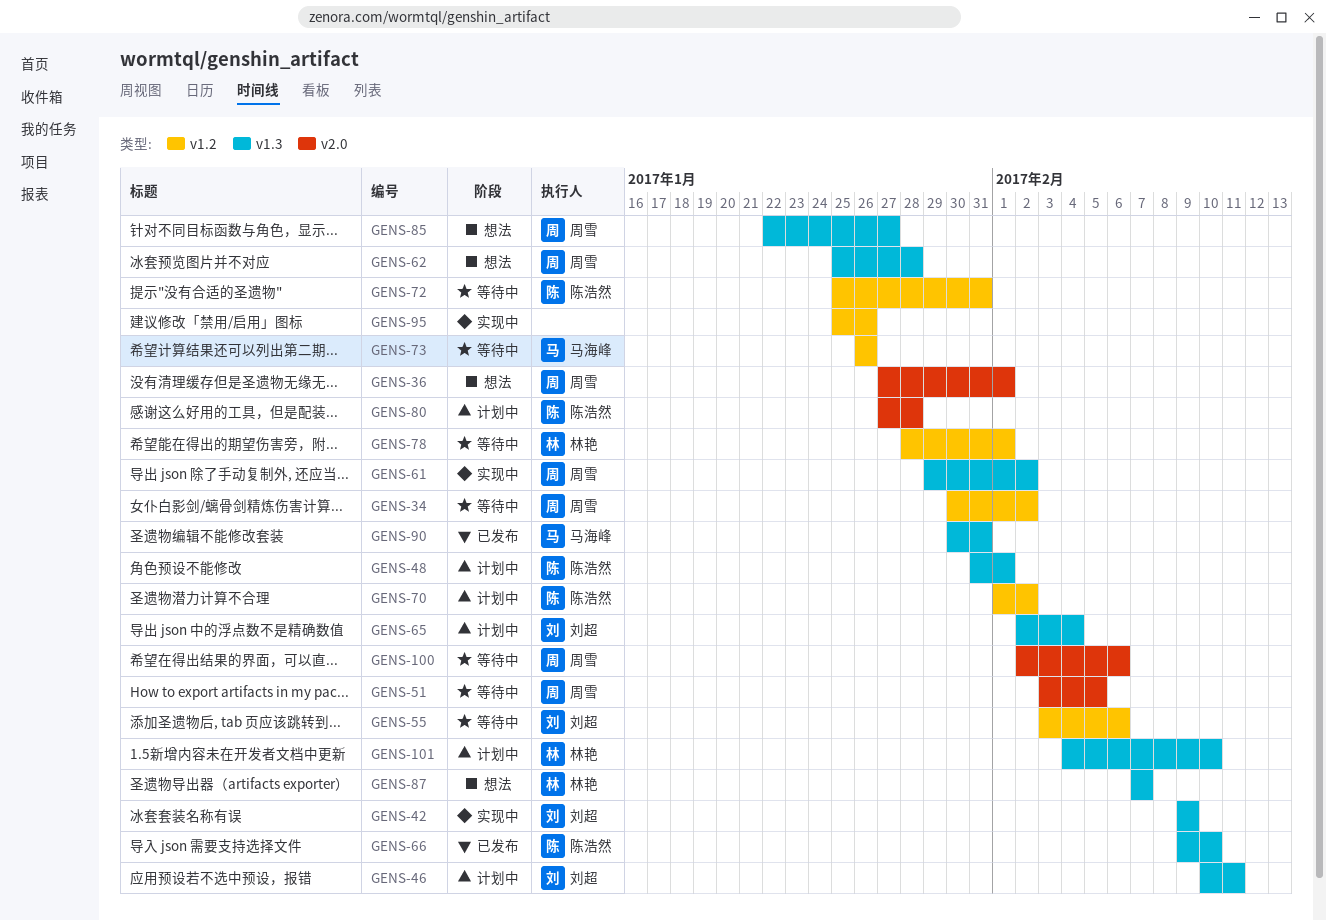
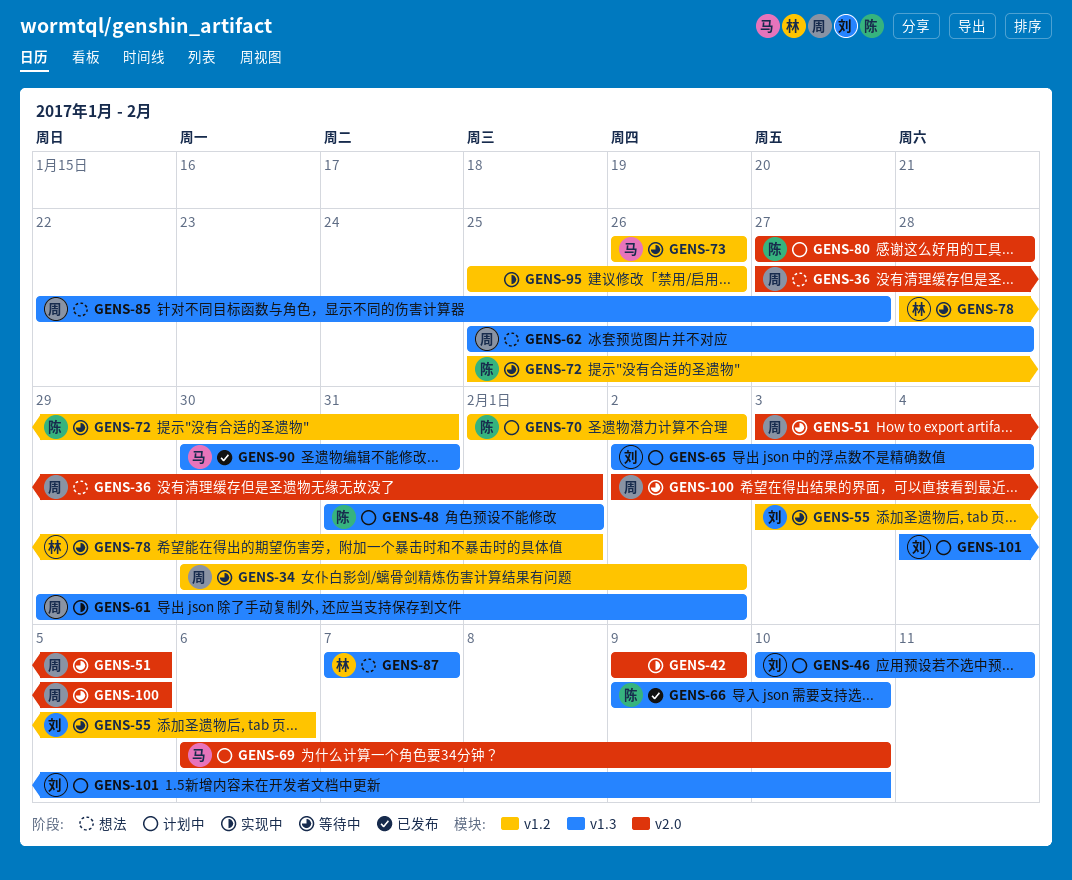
GENS-42, owner: 刘超 -> none
GENS-42, label: v1.3 -> v2.0
GENS-69: none -> present
GENS-100, due: Feb 6 -> Feb 5
GENS-101, owner: 林艳 -> 刘超

